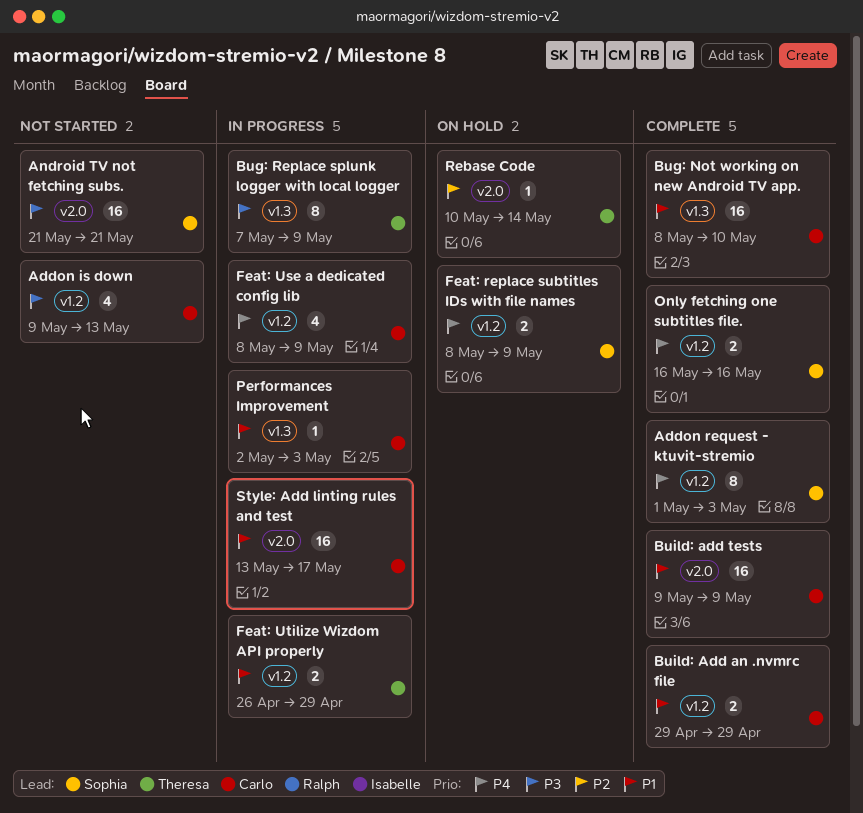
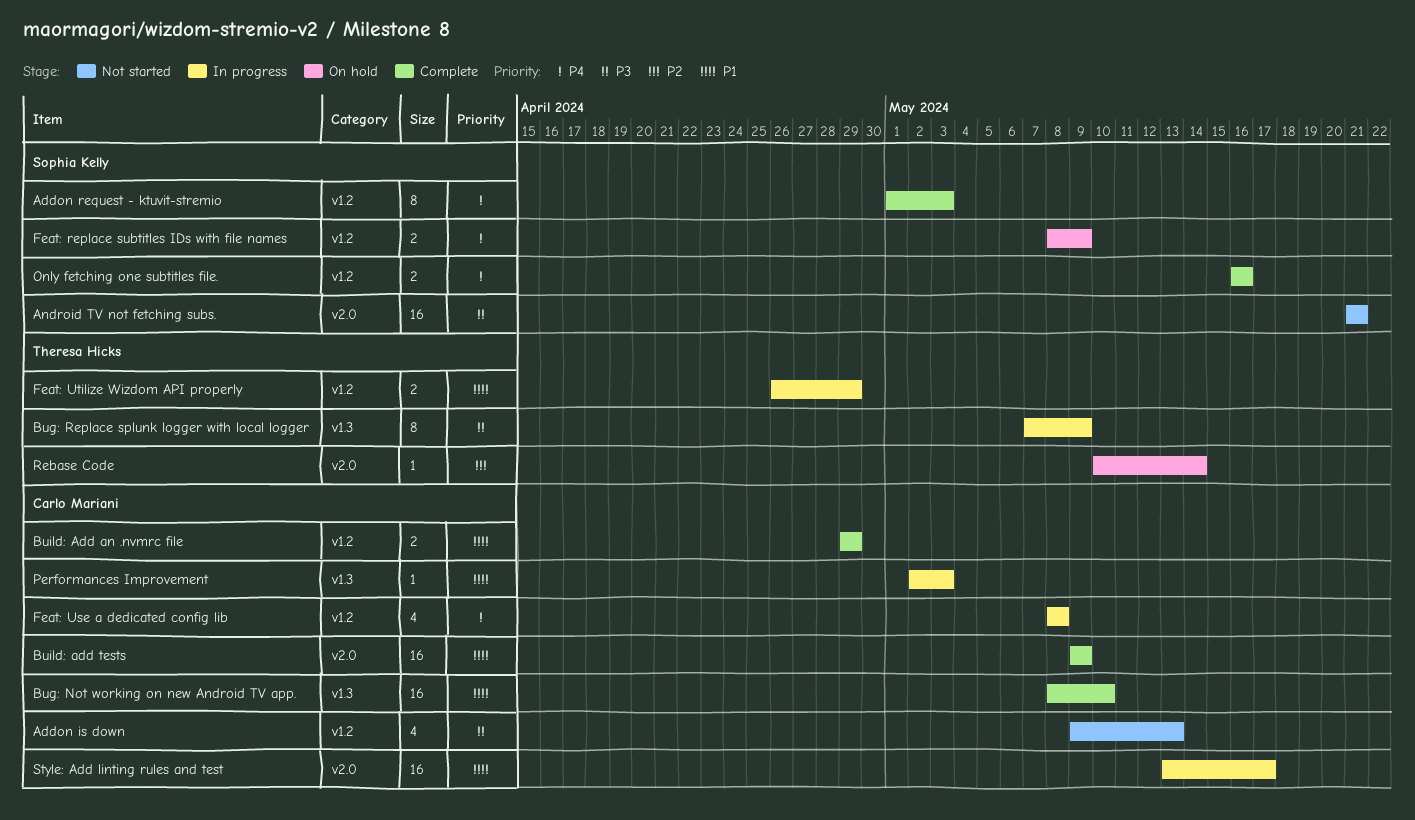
Feat: Use a dedicated config lib, due: May 9 -> May 8

